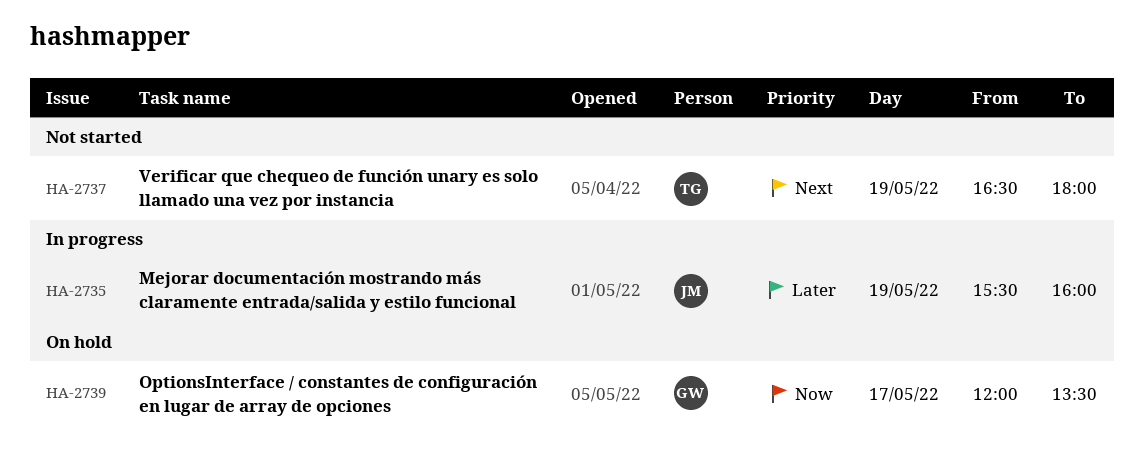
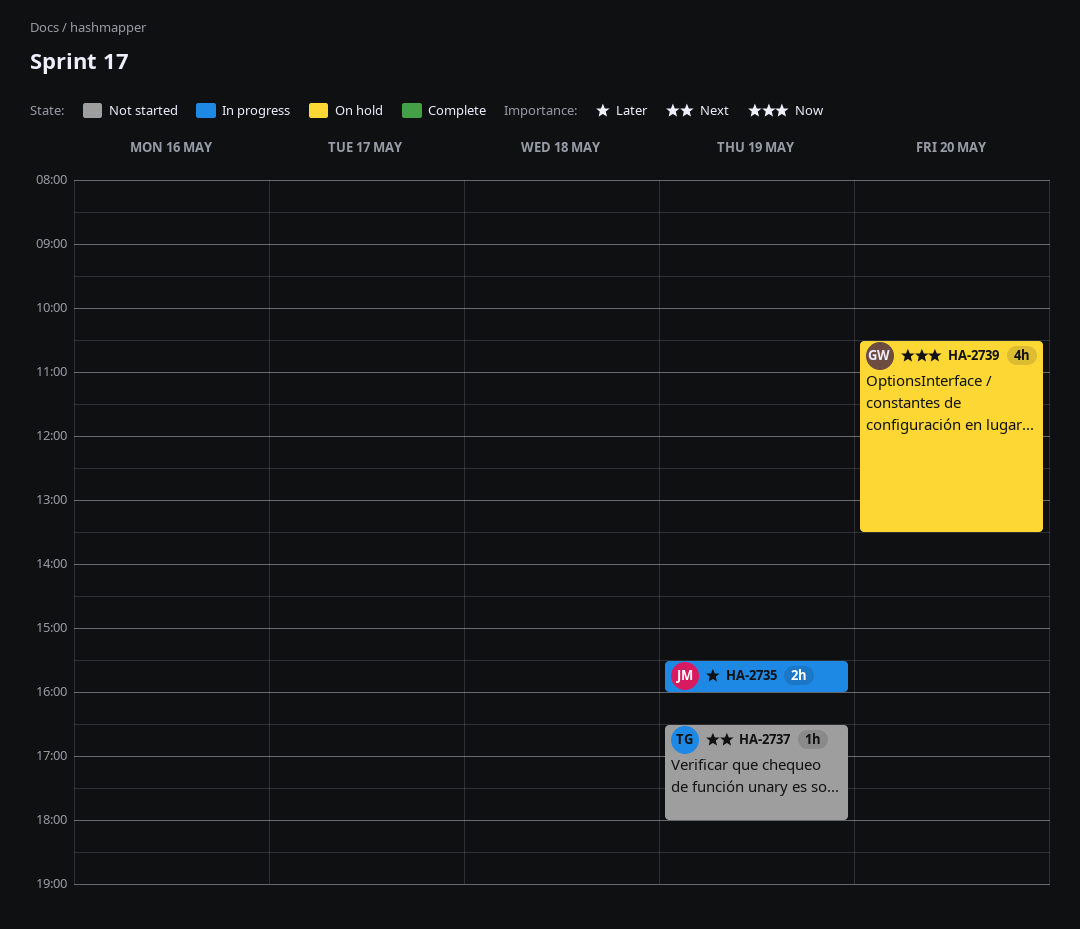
HA-2739, day: May 17 -> May 20
HA-2739, begins: 12:00 -> 10:30

